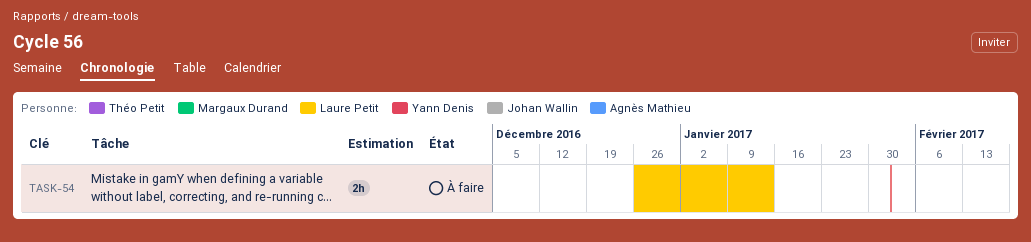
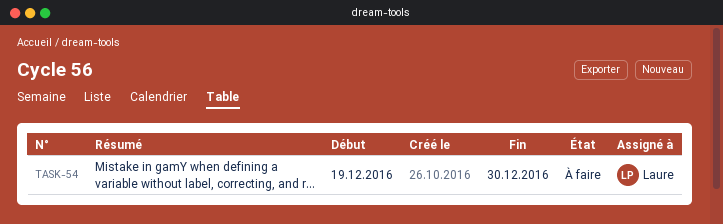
TASK-54, start: Dec 26 -> Dec 19
TASK-54, due: Jan 13 -> Dec 30

